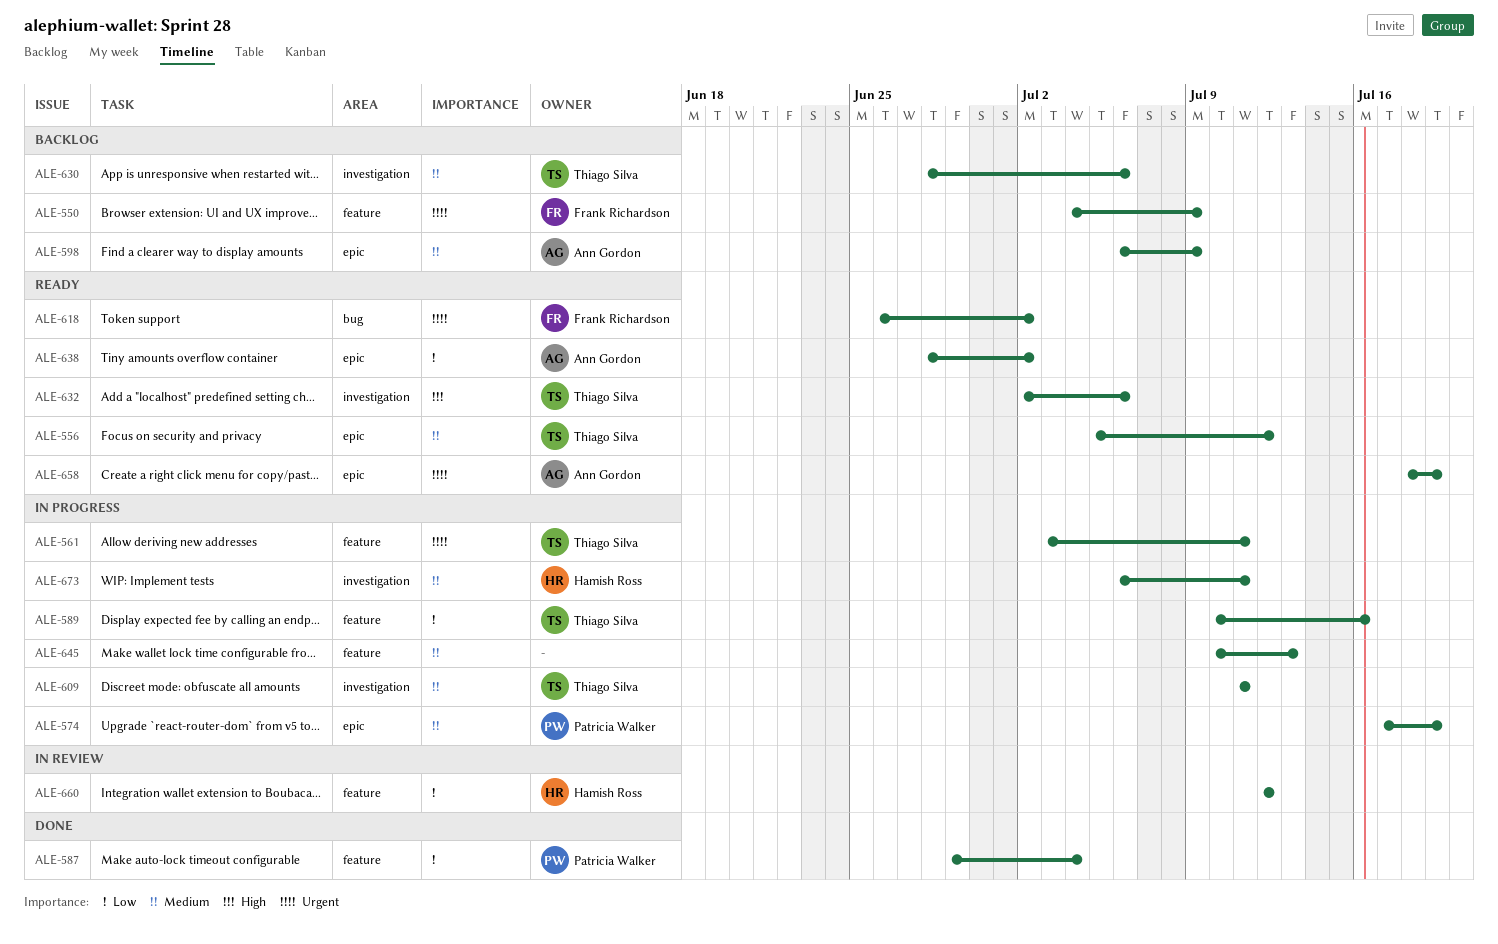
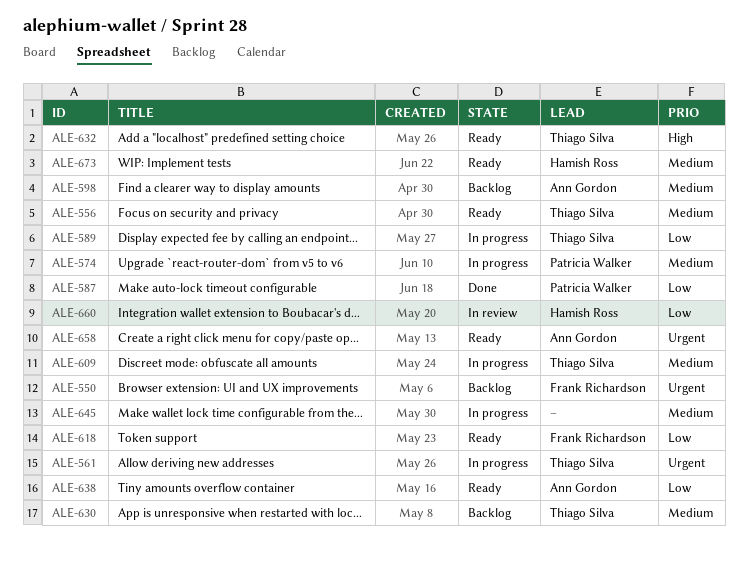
ALE-618, priority: Urgent -> Low
ALE-673, status: In progress -> Ready

